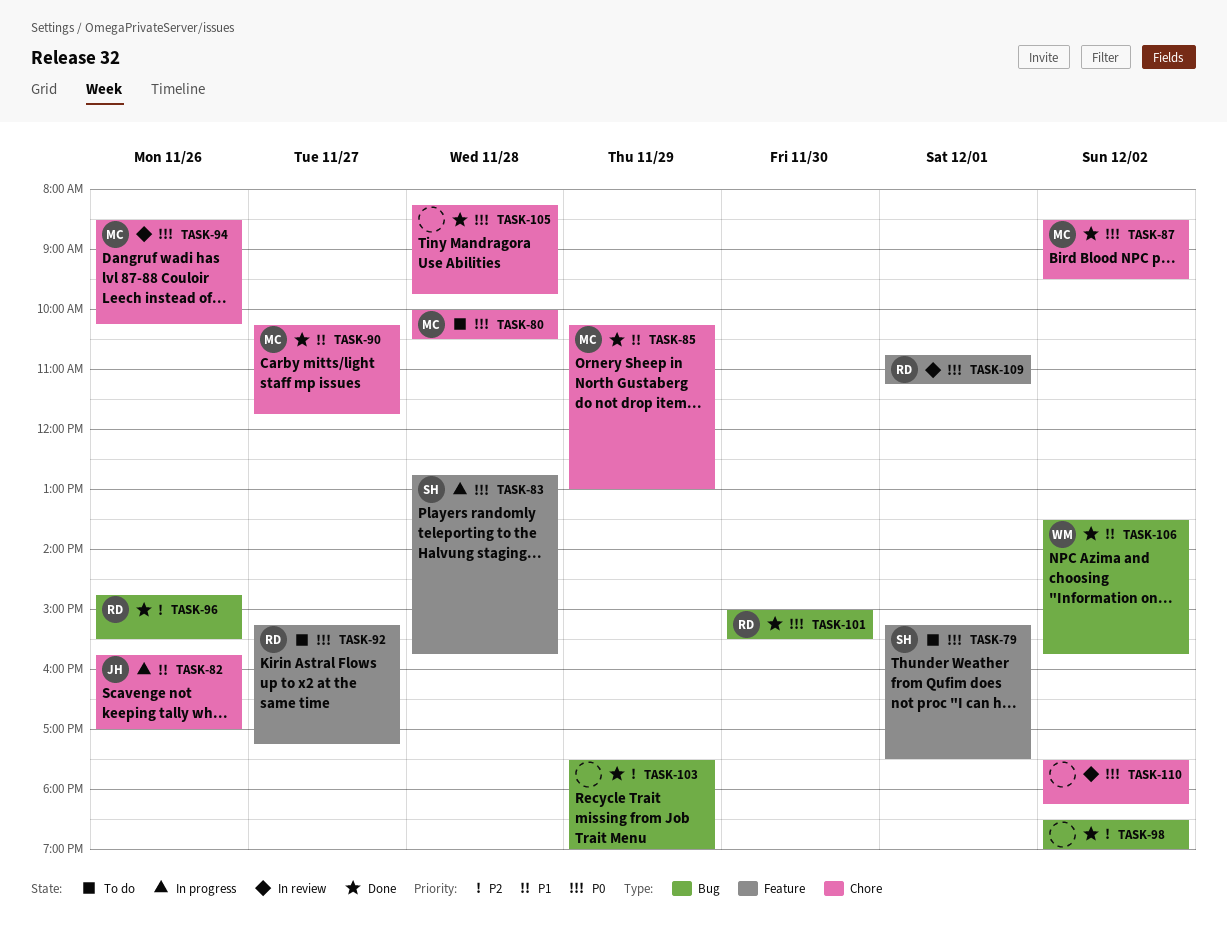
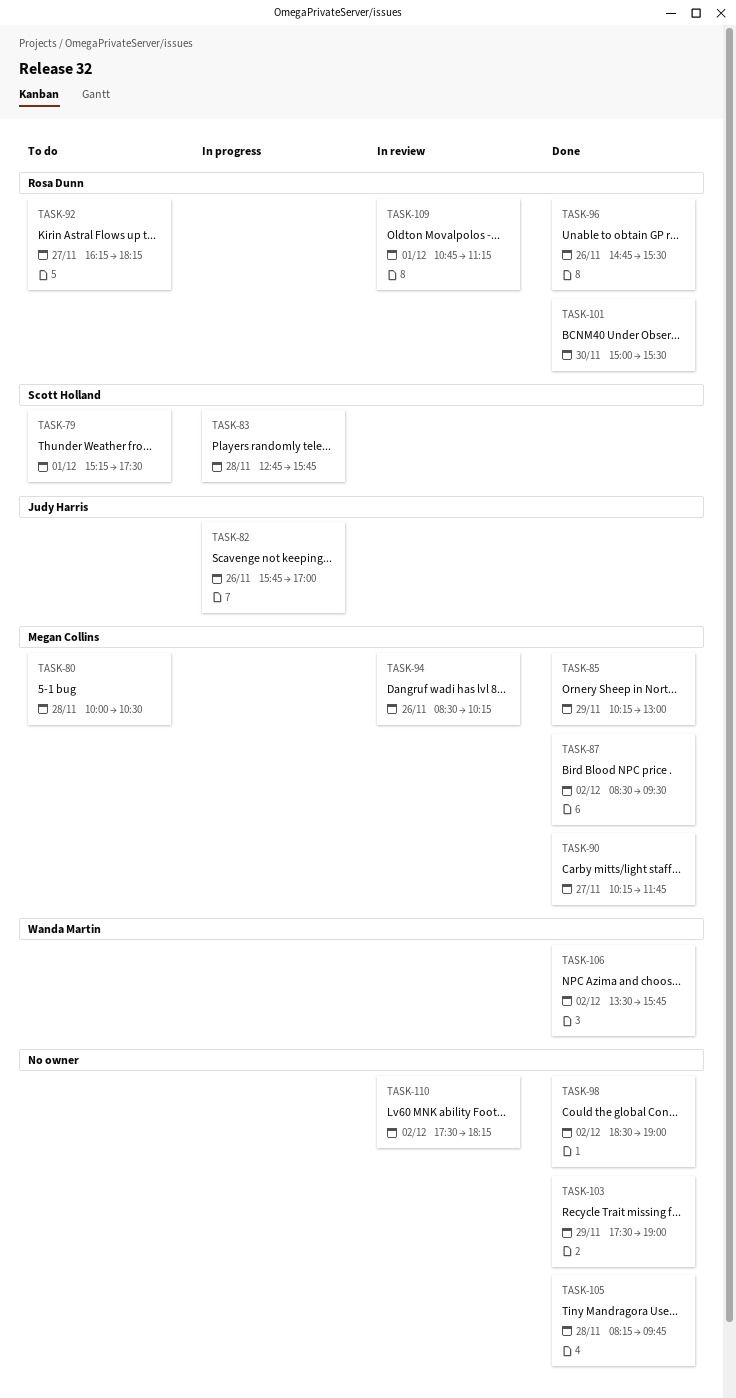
TASK-92, begins: 15:15 -> 16:15
TASK-92, ends: 17:15 -> 18:15

